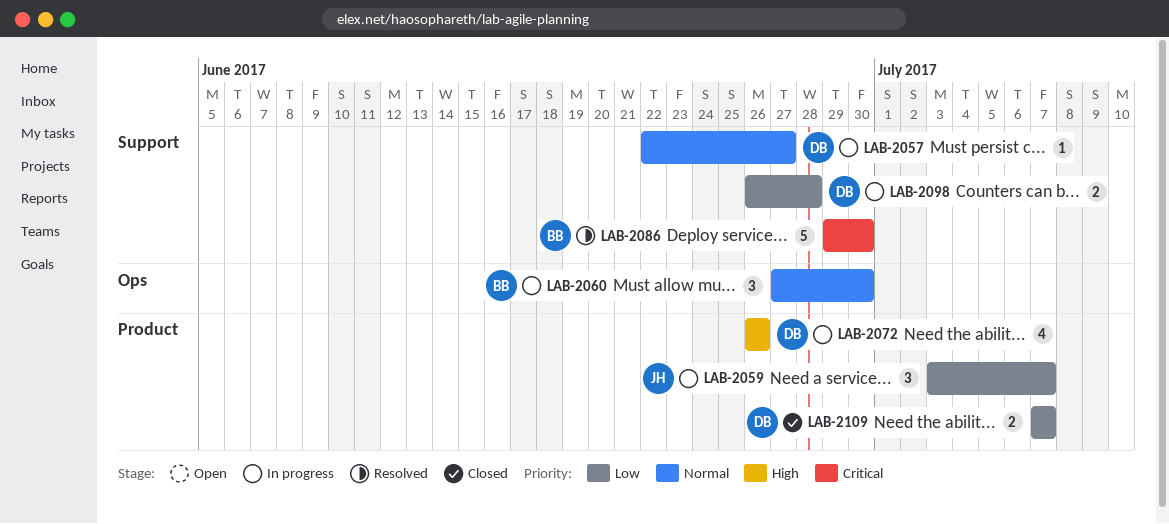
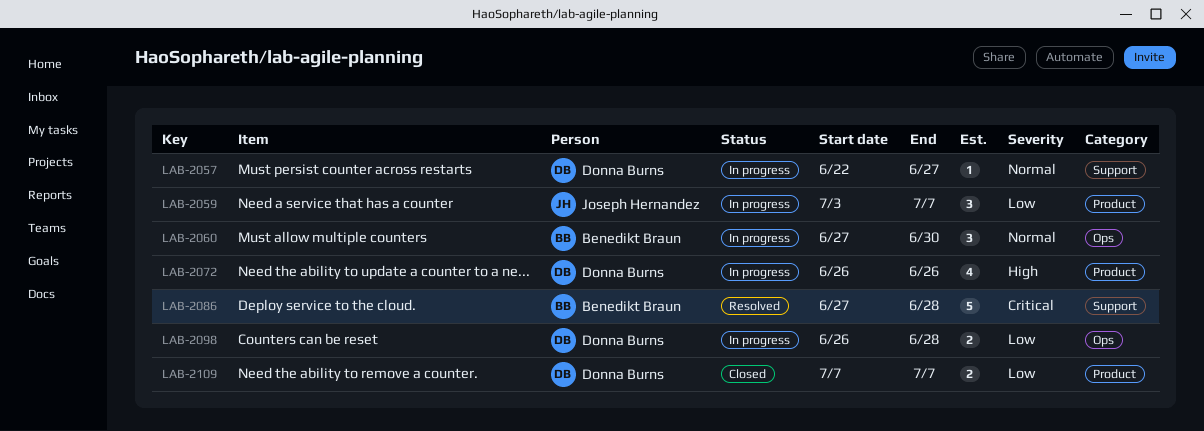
LAB-2086, start: Jun 29 -> Jun 27
LAB-2086, due: Jun 30 -> Jun 28
LAB-2098, label: Support -> Ops

